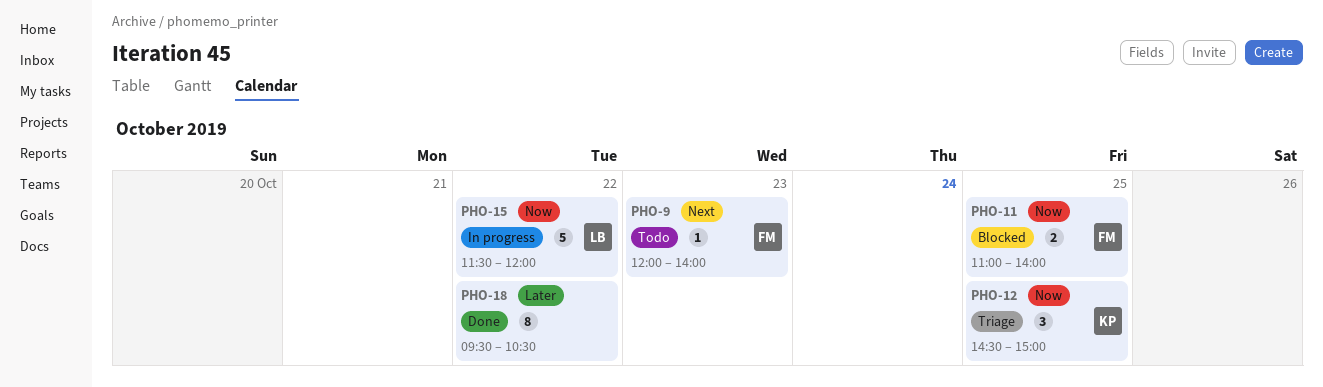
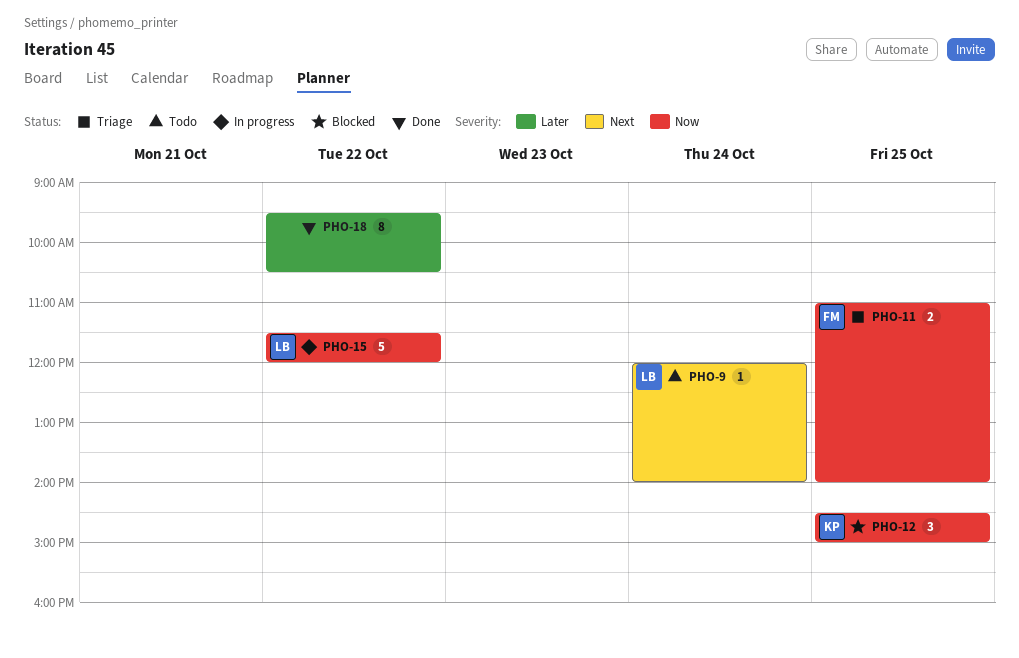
PHO-9, owner: FM -> LB
PHO-9, day: Oct 23 -> Oct 24
PHO-11, status: Blocked -> Triage
PHO-12, status: Triage -> Blocked

